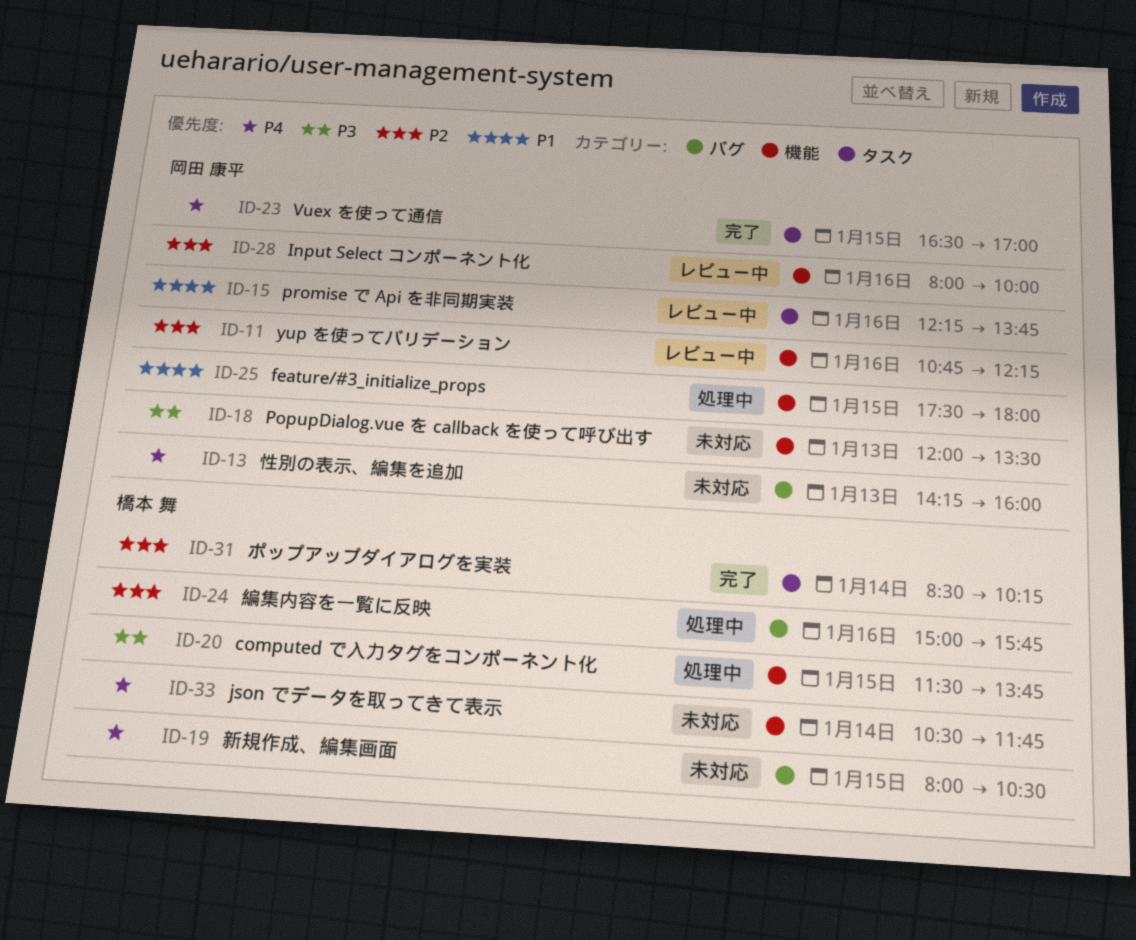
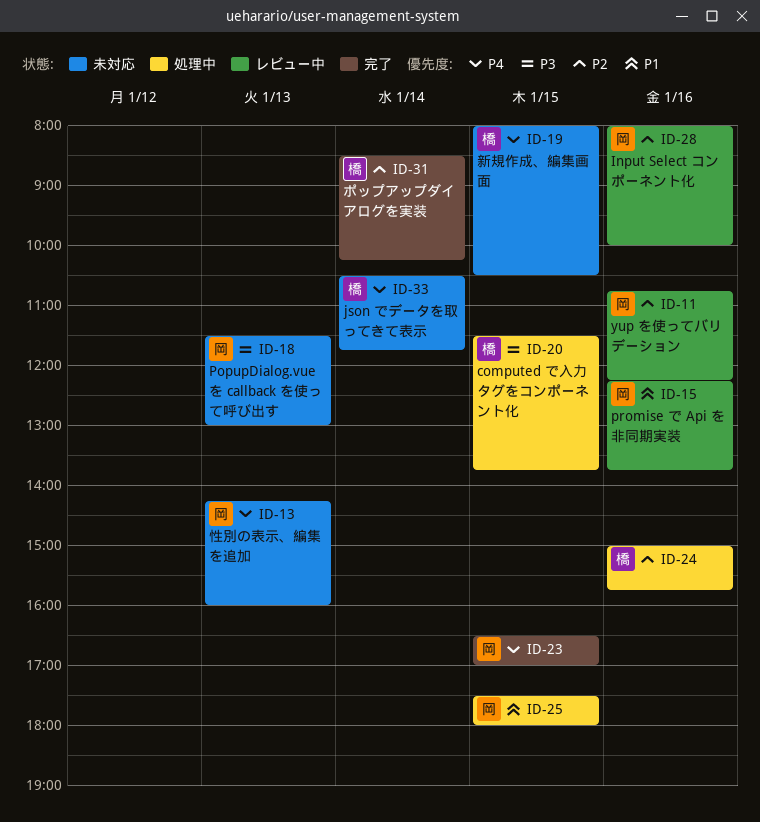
ID-18, begins: 12:00 -> 11:30
ID-18, ends: 13:30 -> 13:00

